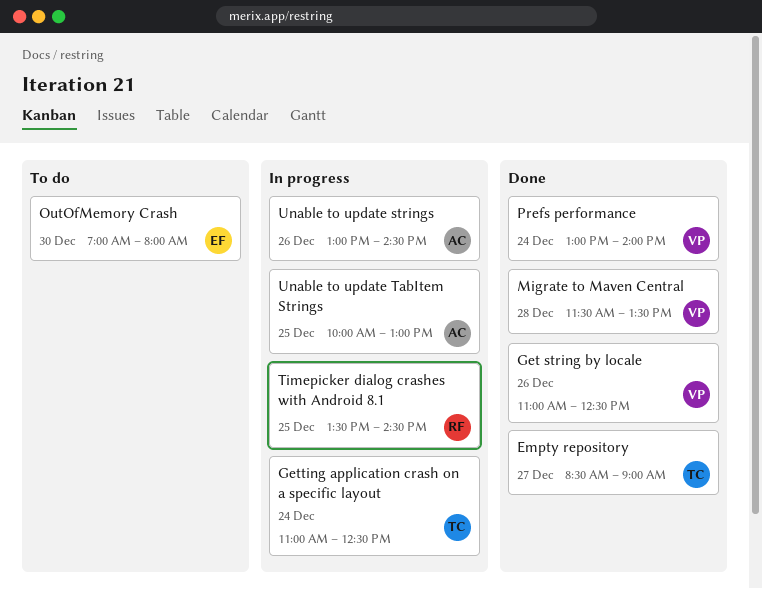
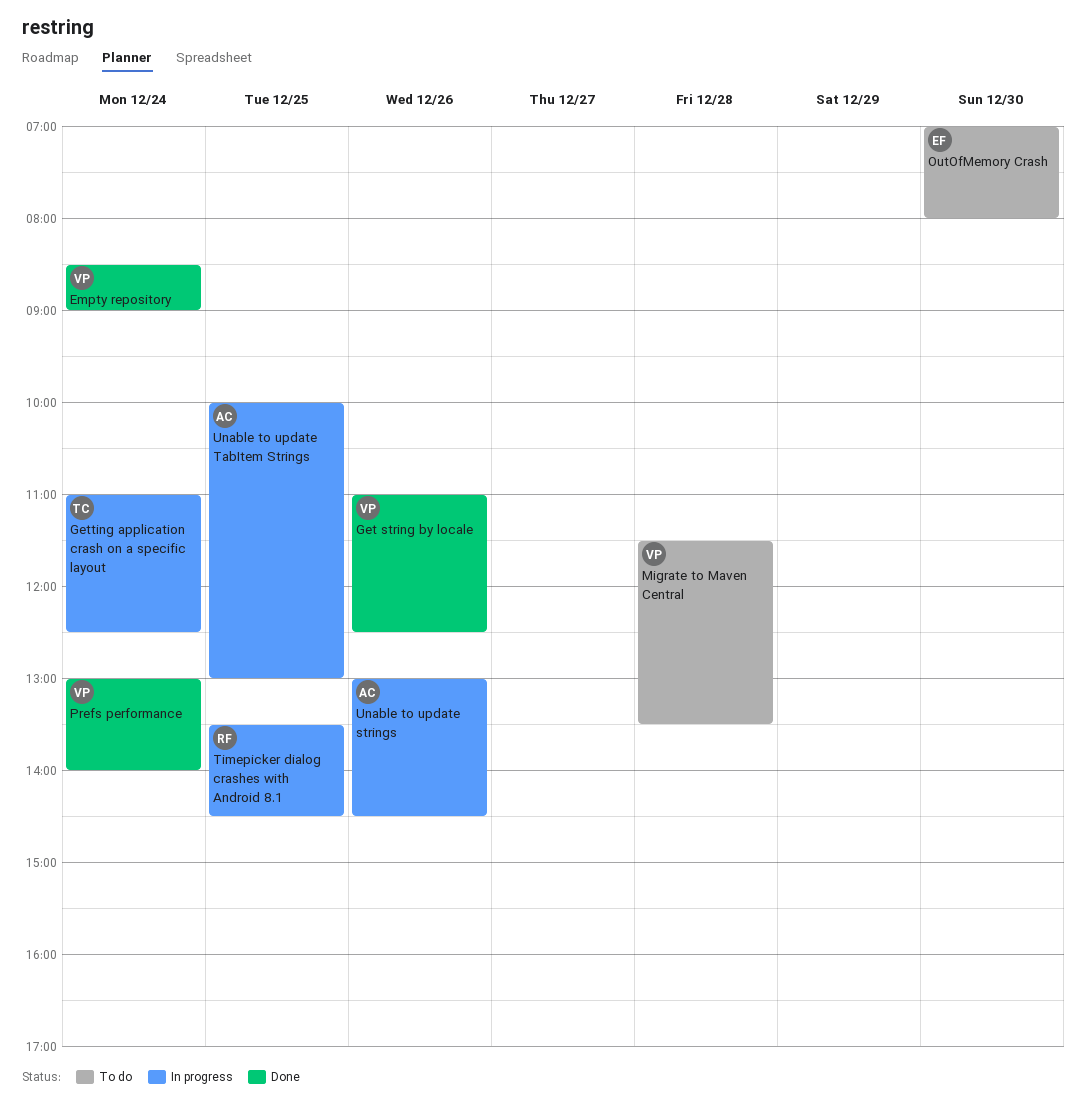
Empty repository, owner: TC -> VP
Empty repository, day: Dec 27 -> Dec 24
Migrate to Maven Central, status: Done -> To do

